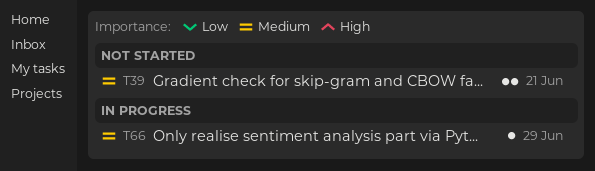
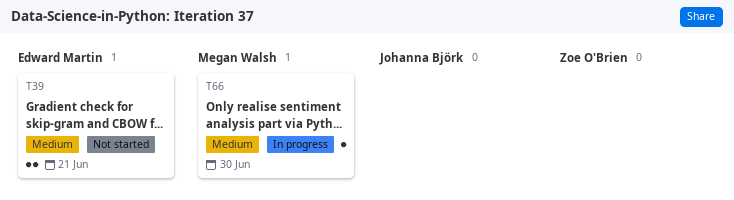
T66, due: Jun 29 -> Jun 30

